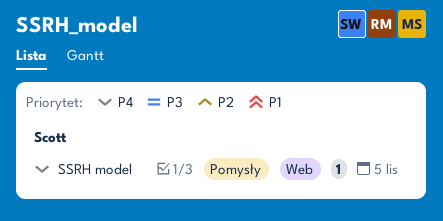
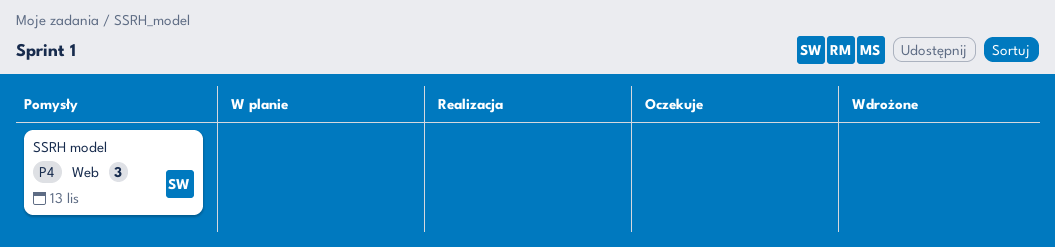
SSRH model, estimate: 1 -> 3
SSRH model, due: Nov 5 -> Nov 13

